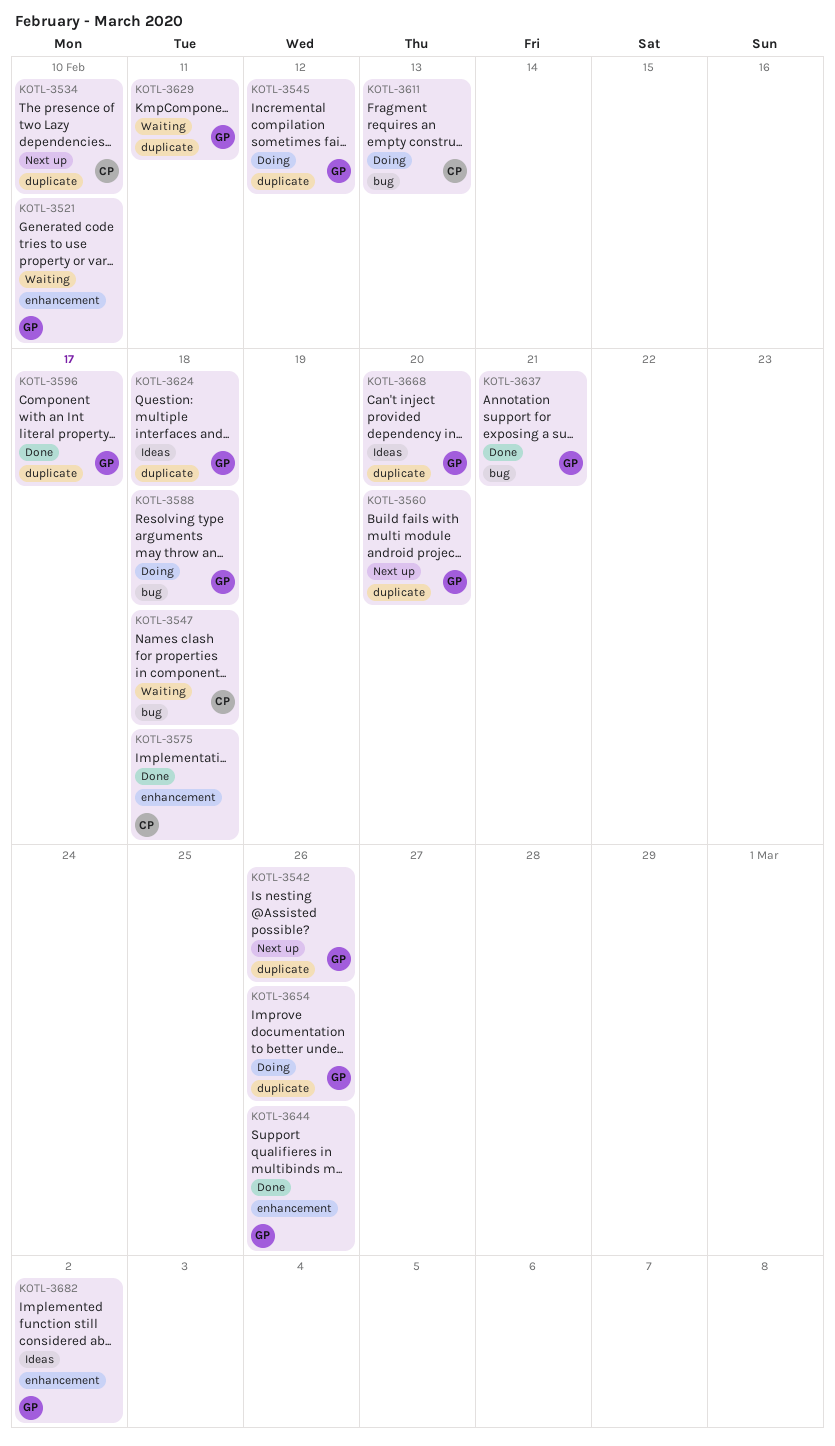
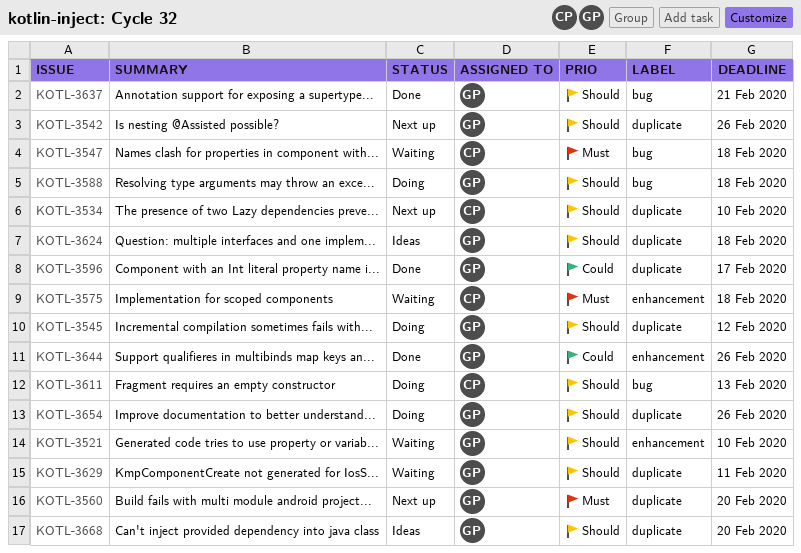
KOTL-3575, status: Done -> Waiting
KOTL-3682: present -> none

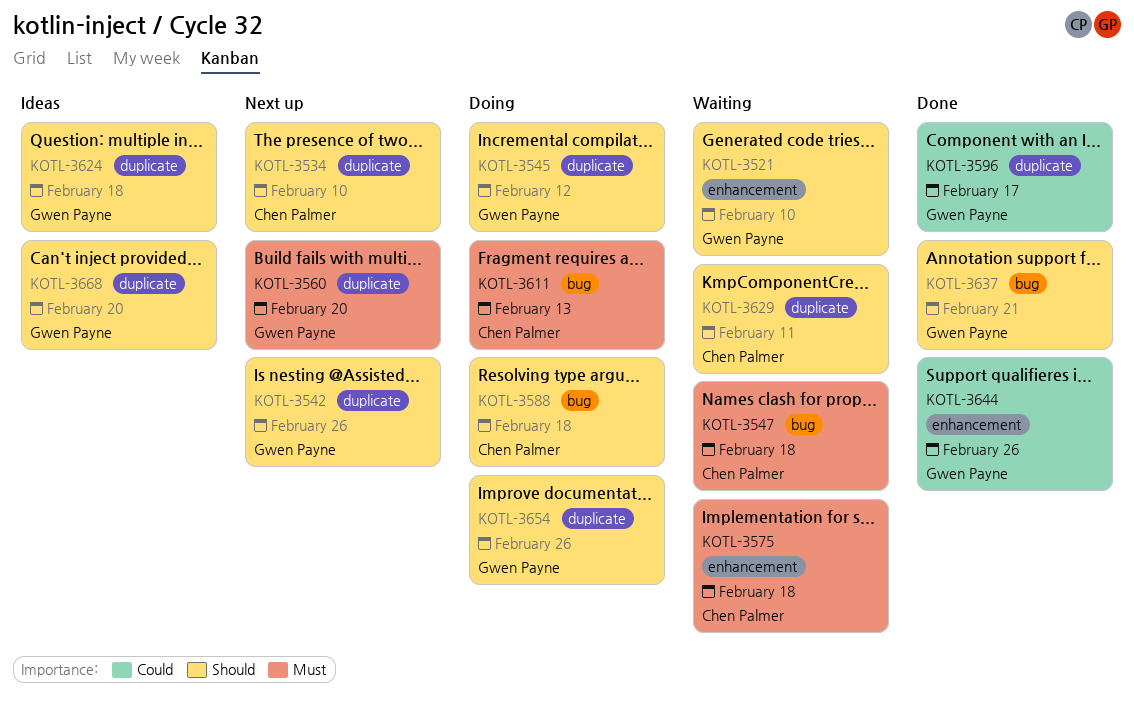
KOTL-3588, owner: Gwen Payne -> Chen Palmer
KOTL-3611, priority: Should -> Must
KOTL-3629, owner: Gwen Payne -> Chen Palmer

